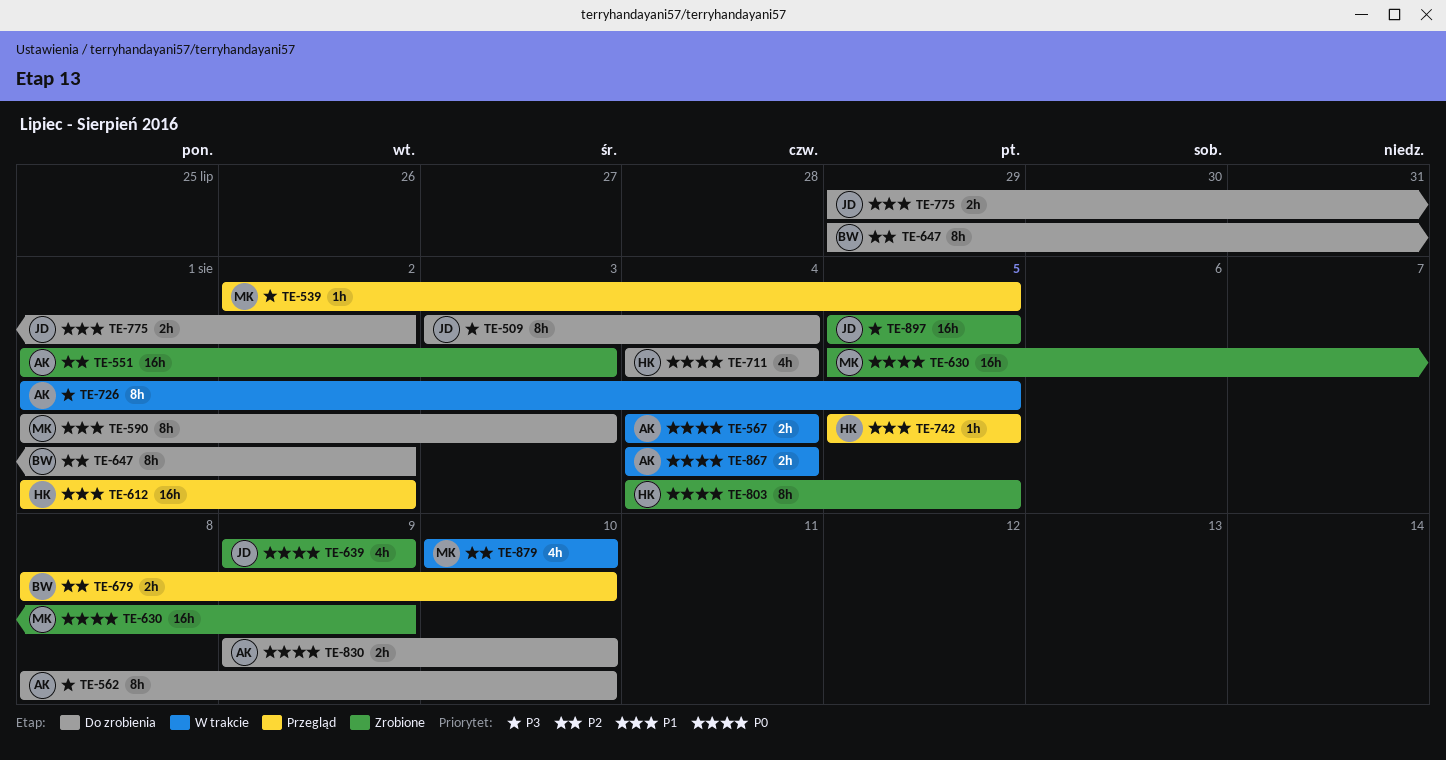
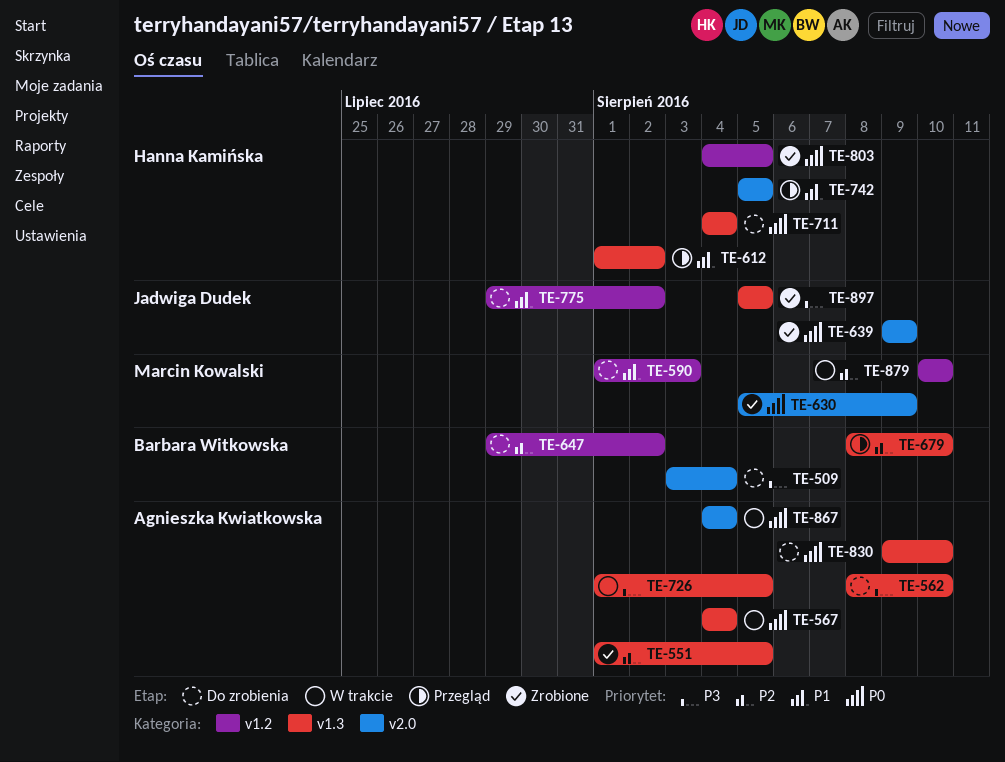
TE-509, owner: Jadwiga Dudek -> Barbara Witkowska
TE-539: present -> none
TE-551, due: Aug 3 -> Aug 5

